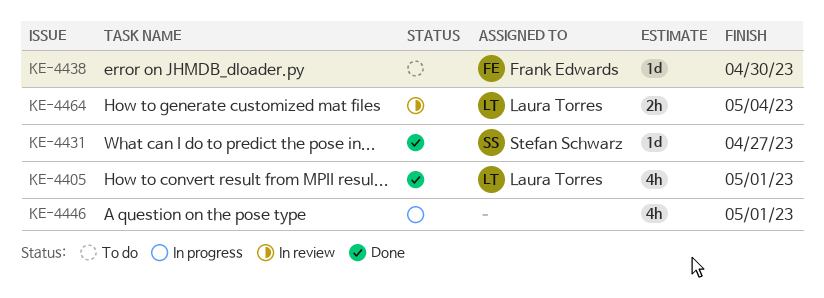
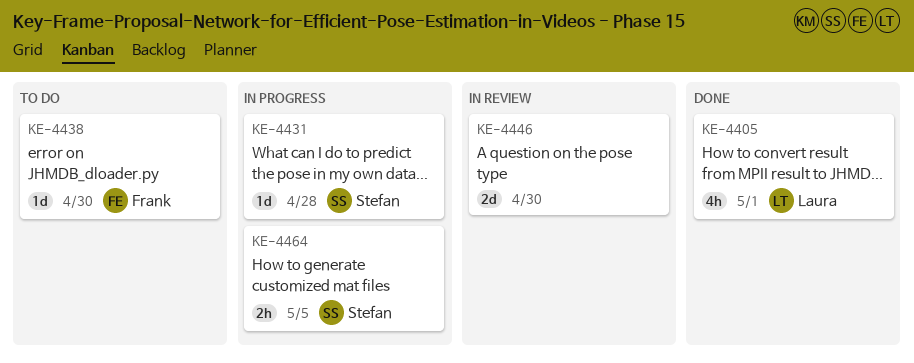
KE-4431, status: Done -> In progress
KE-4431, due: Apr 27 -> Apr 28
KE-4446, status: In progress -> In review
KE-4446, estimate: 4h -> 2d
KE-4446, due: May 1 -> Apr 30
KE-4464, status: In review -> In progress
KE-4464, owner: Laura Torres -> Stefan Schwarz
KE-4464, due: May 4 -> May 5

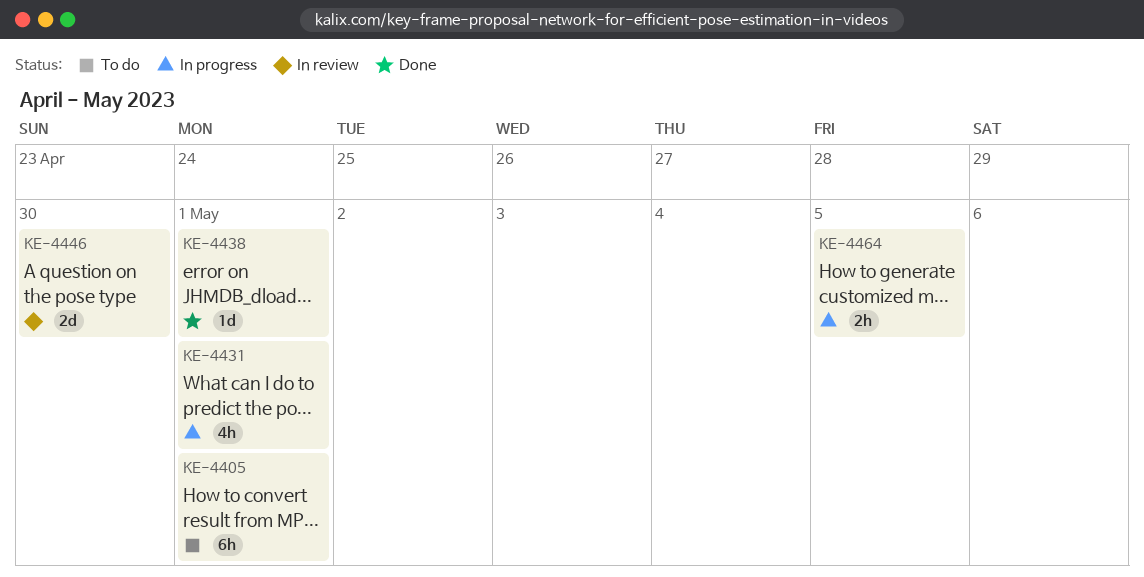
KE-4405, status: Done -> To do
KE-4405, estimate: 4h -> 6h
KE-4431, estimate: 1d -> 4h
KE-4431, due: Apr 28 -> May 1
KE-4438, status: To do -> Done
KE-4438, due: Apr 30 -> May 1

